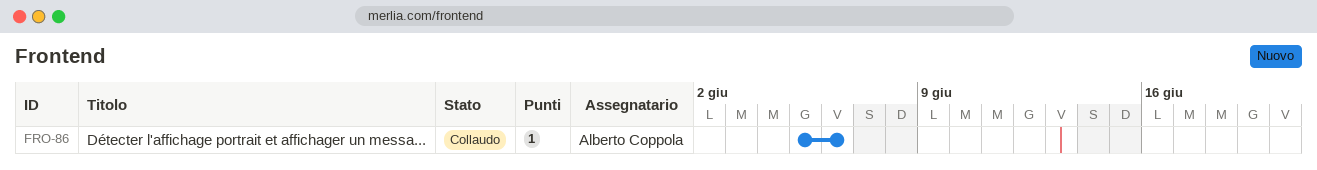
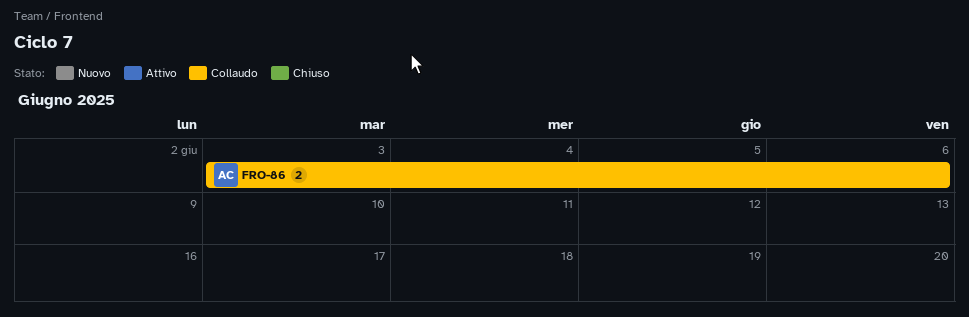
FRO-86, estimate: 1 -> 2
FRO-86, start: Jun 5 -> Jun 3

